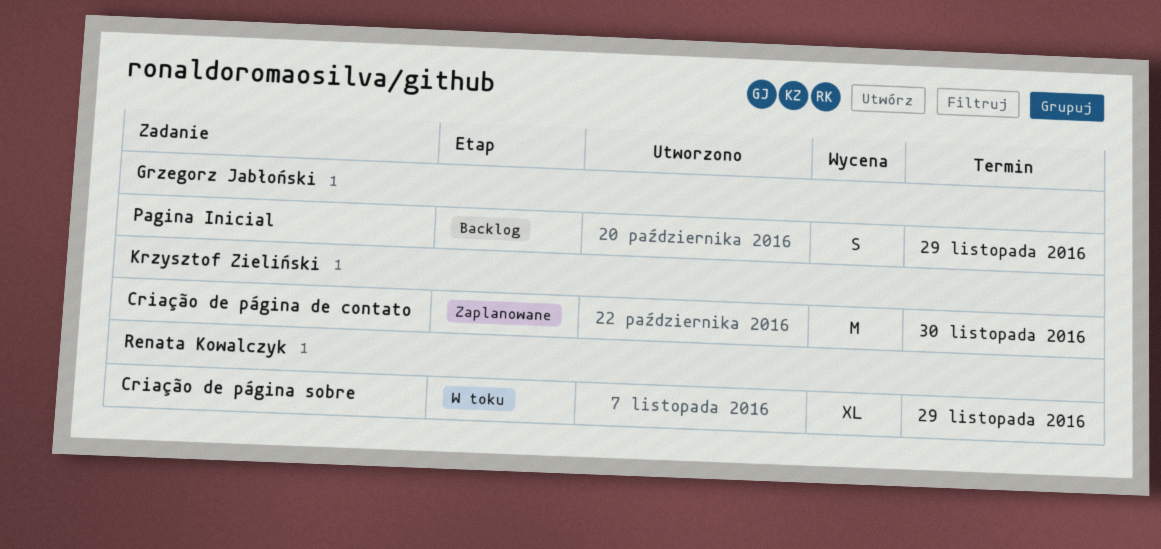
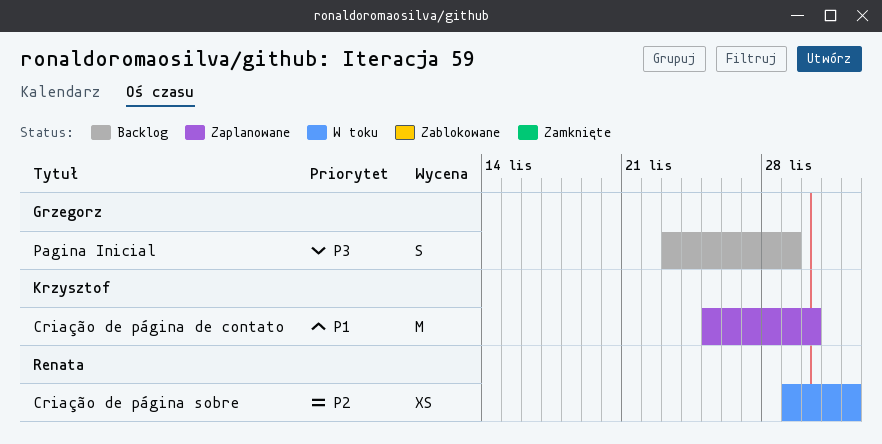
Criação de página sobre, estimate: XL -> XS
Criação de página sobre, due: Nov 29 -> Dec 2

